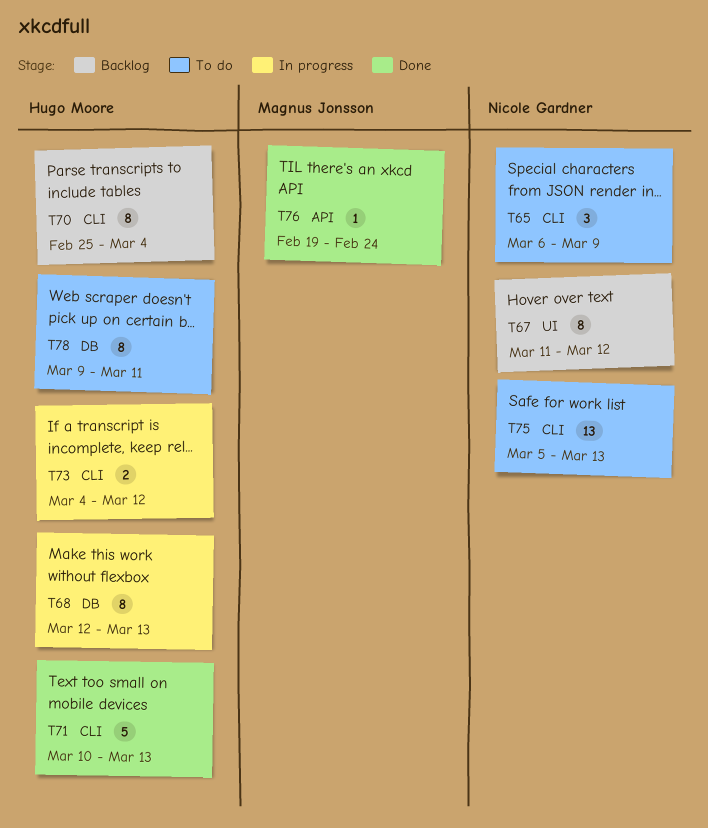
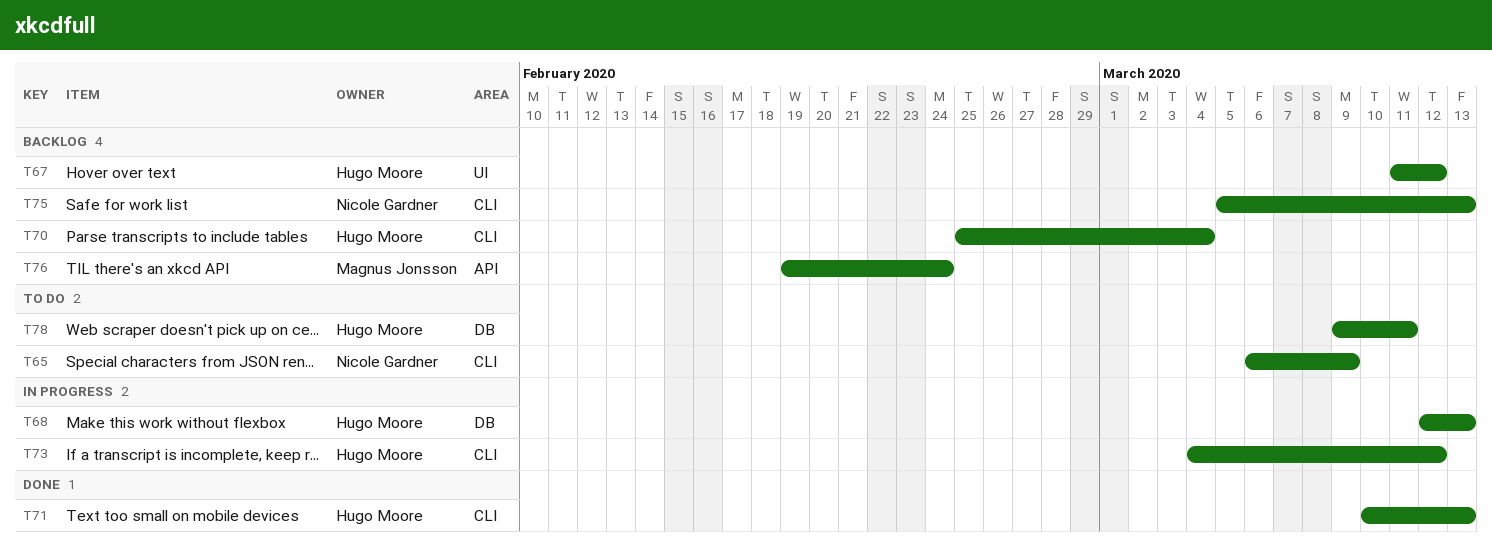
T67, owner: Nicole Gardner -> Hugo Moore
T75, status: To do -> Backlog
T76, status: Done -> Backlog

